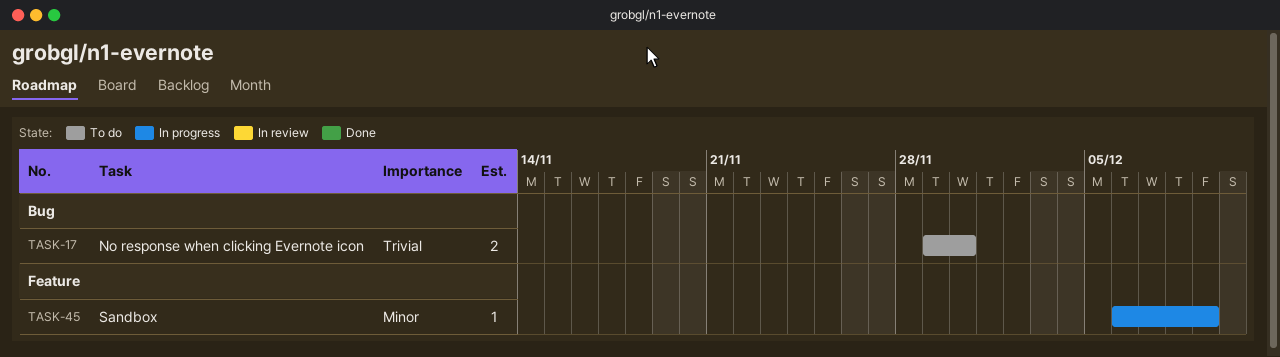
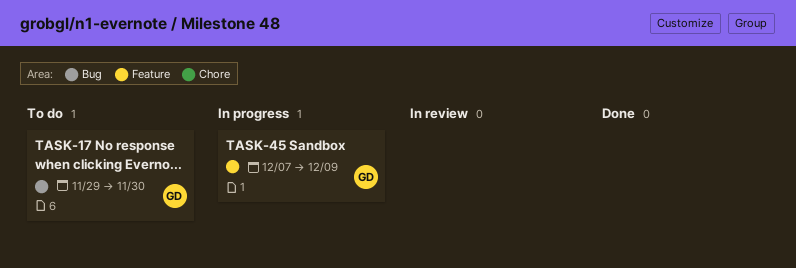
TASK-45, start: Dec 6 -> Dec 7

